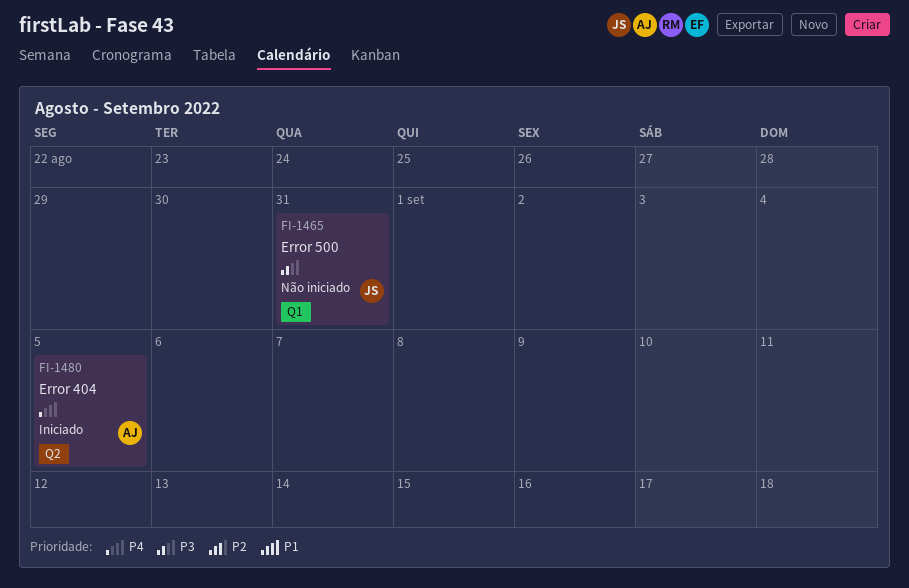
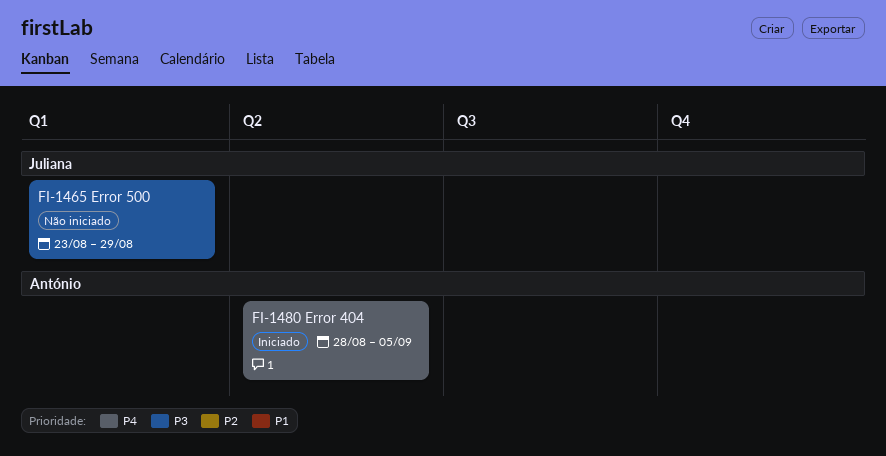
FI-1465, due: Aug 31 -> Aug 29

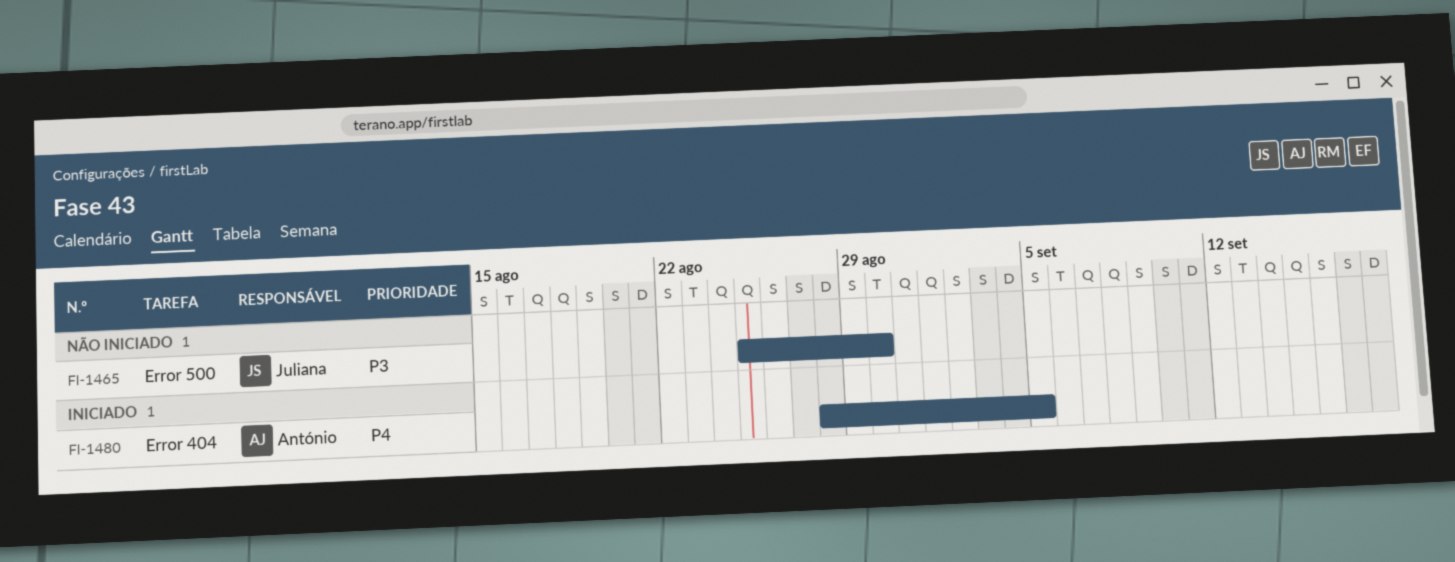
FI-1465, start: Aug 23 -> Aug 25
FI-1465, due: Aug 29 -> Aug 30

